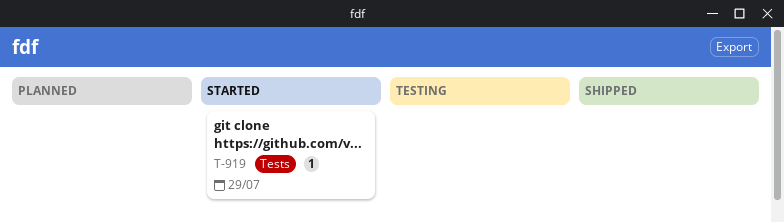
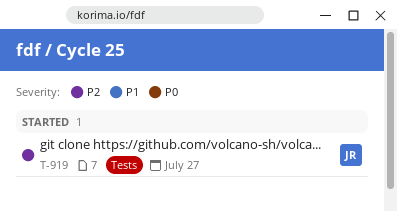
T-919, due: Jul 29 -> Jul 27

